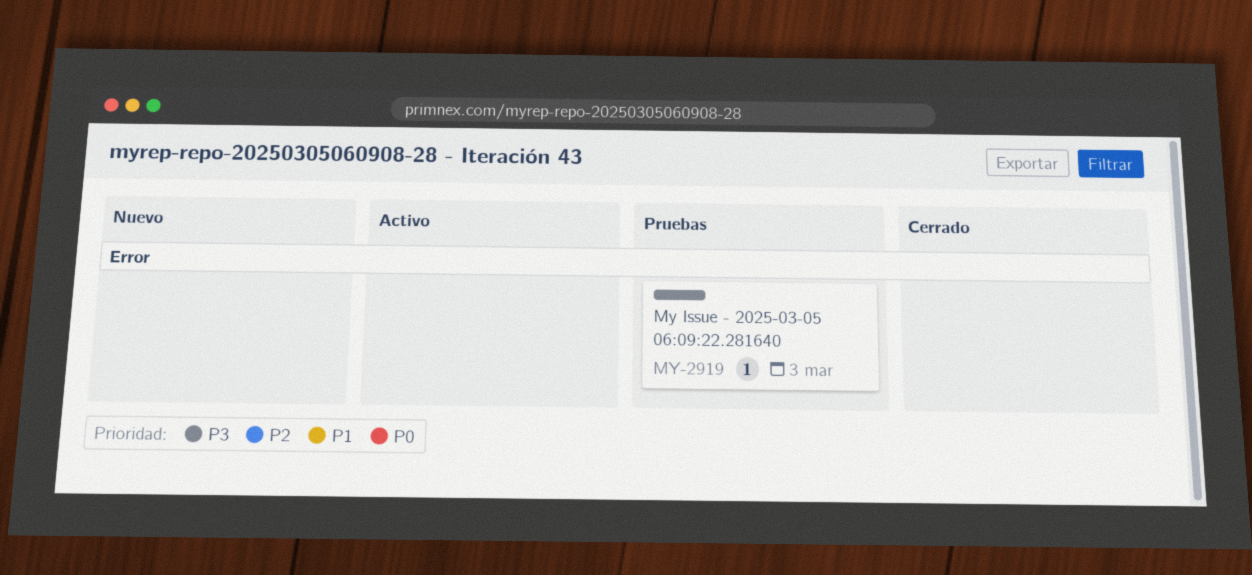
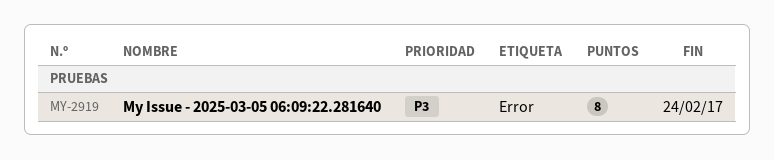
MY-2919, estimate: 1 -> 8
MY-2919, due: Mar 3 -> Feb 24

